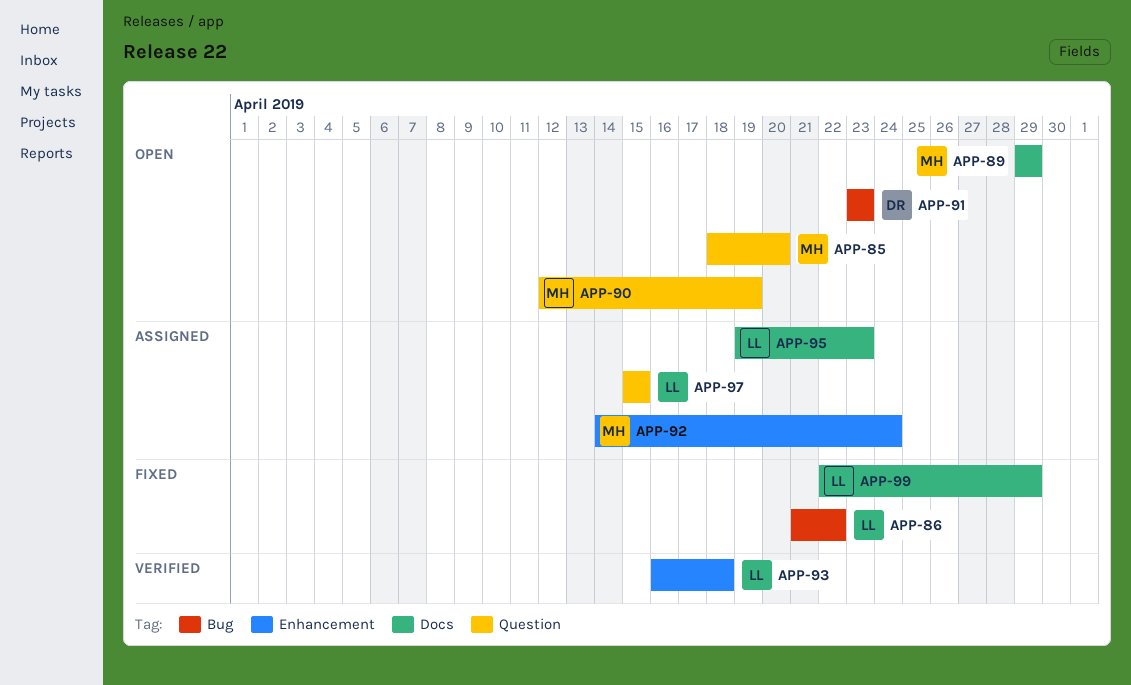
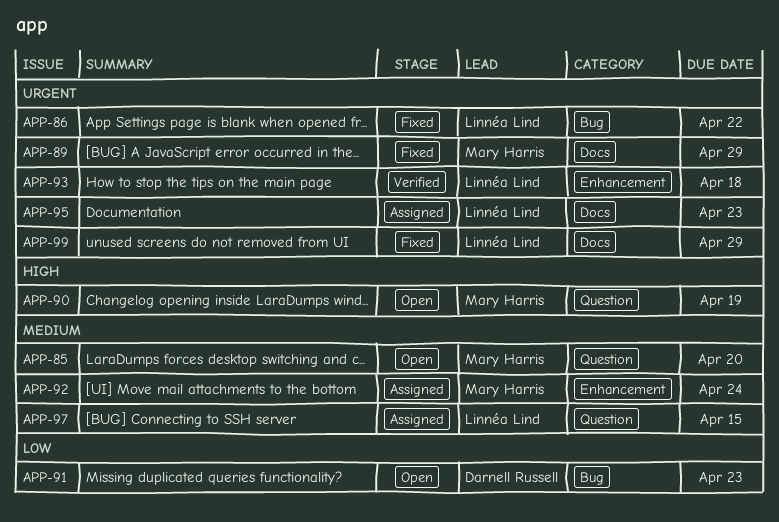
APP-89, status: Open -> Fixed

